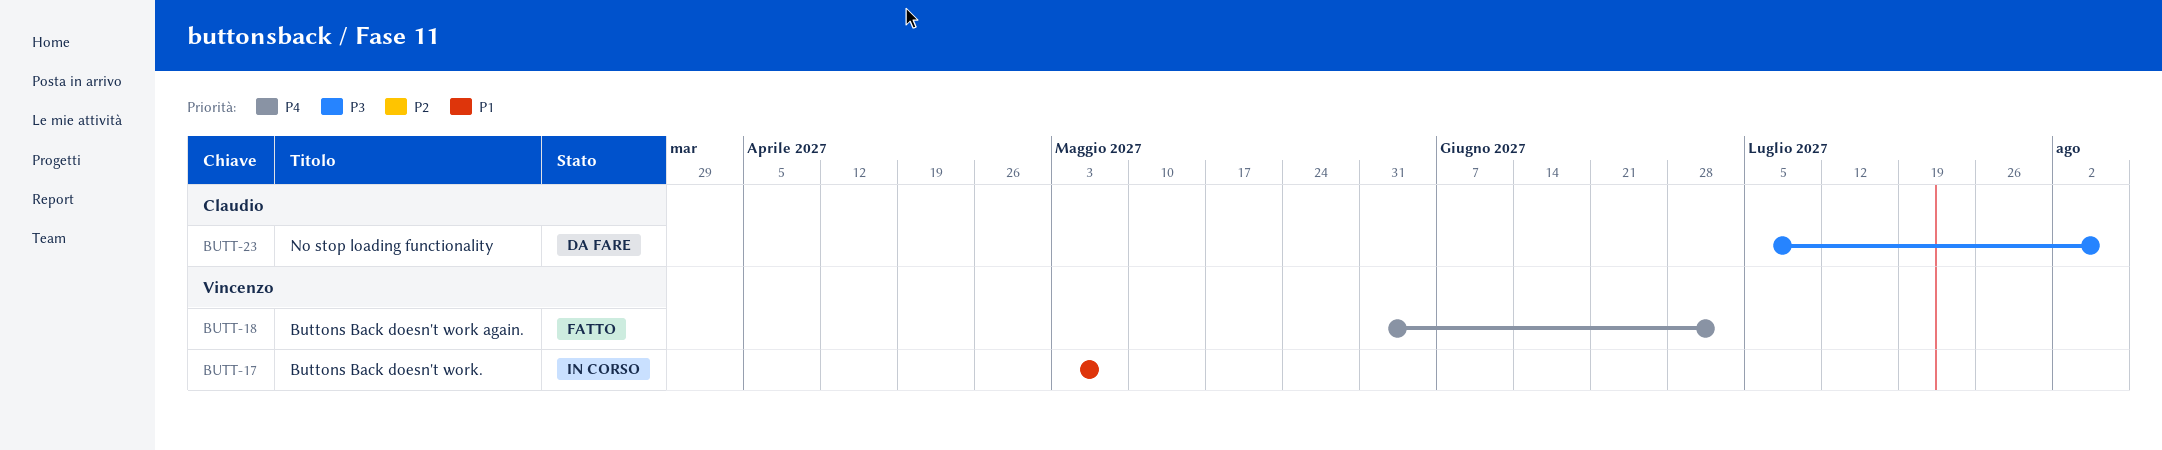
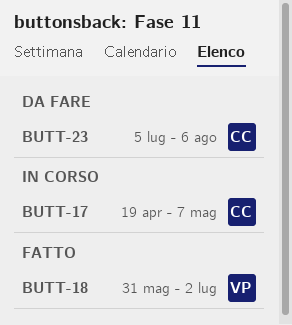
BUTT-17, owner: Vincenzo -> Claudio
BUTT-17, start: May 3 -> Apr 19

